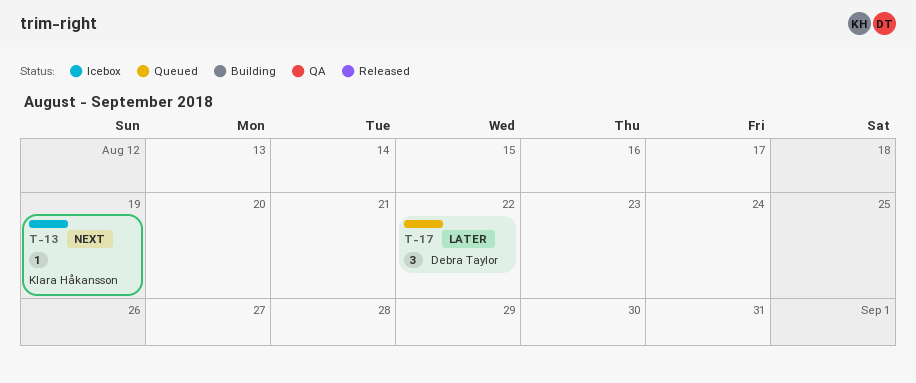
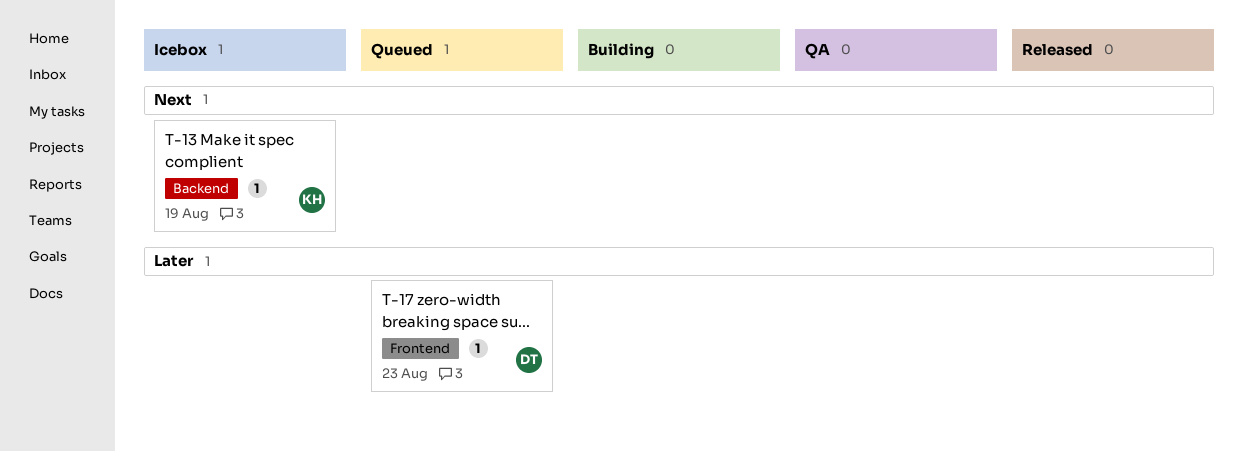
T-17, estimate: 3 -> 1
T-17, due: Aug 22 -> Aug 23

